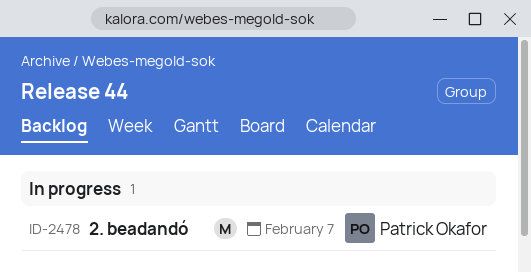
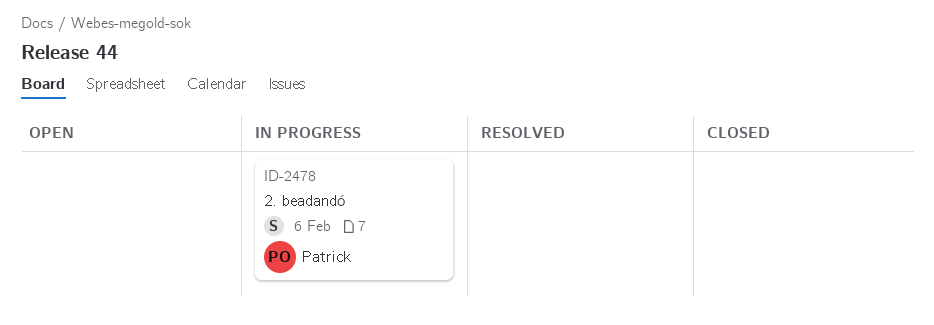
ID-2478, estimate: M -> S
ID-2478, due: Feb 7 -> Feb 6

